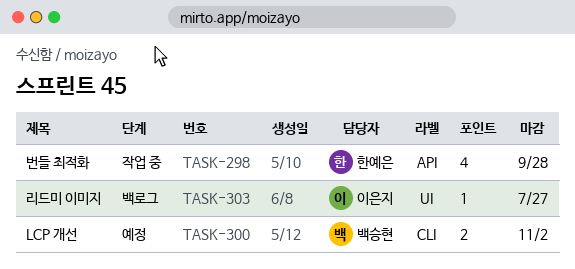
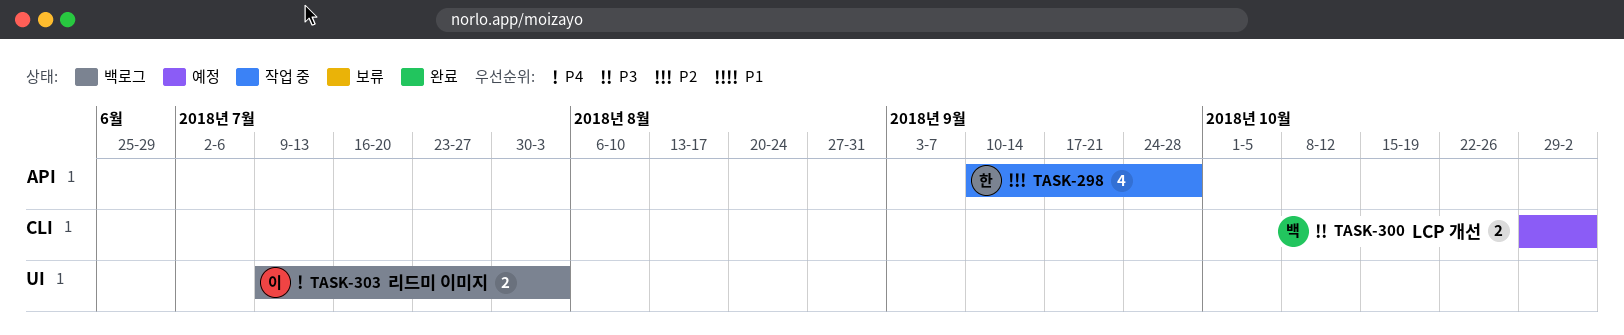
TASK-303, estimate: 1 -> 2
TASK-303, due: Jul 27 -> Aug 3

